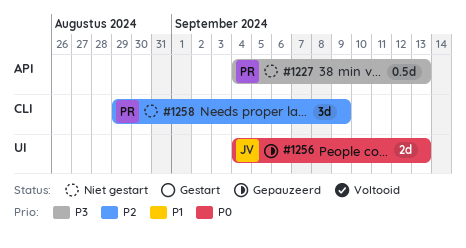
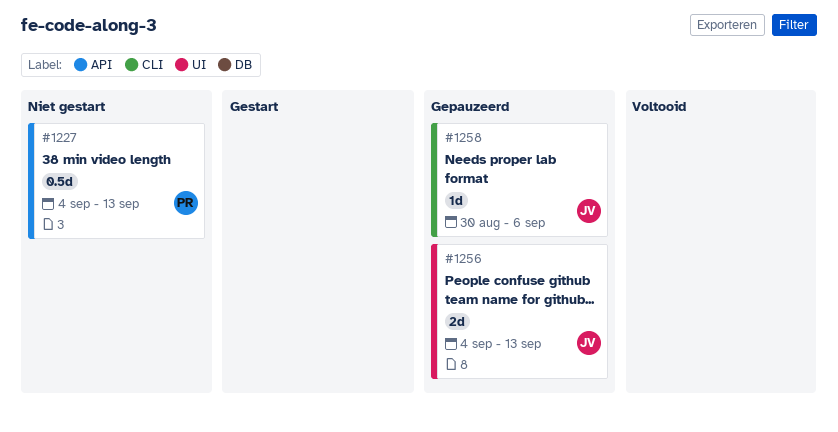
#1258, status: Niet gestart -> Gepauzeerd
#1258, owner: PR -> JV
#1258, estimate: 3d -> 1d
#1258, start: Aug 29 -> Aug 30
#1258, due: Sep 9 -> Sep 6

